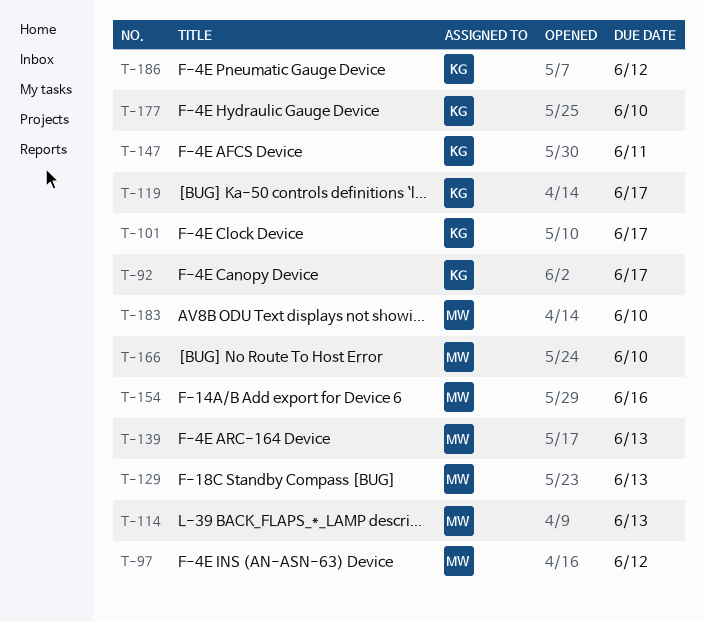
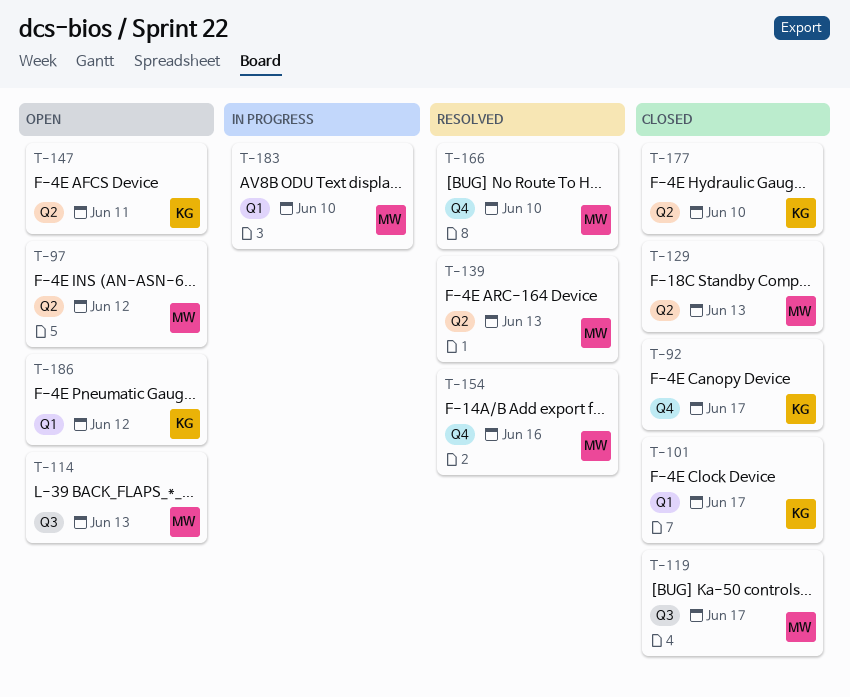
T-119, owner: KG -> MW

